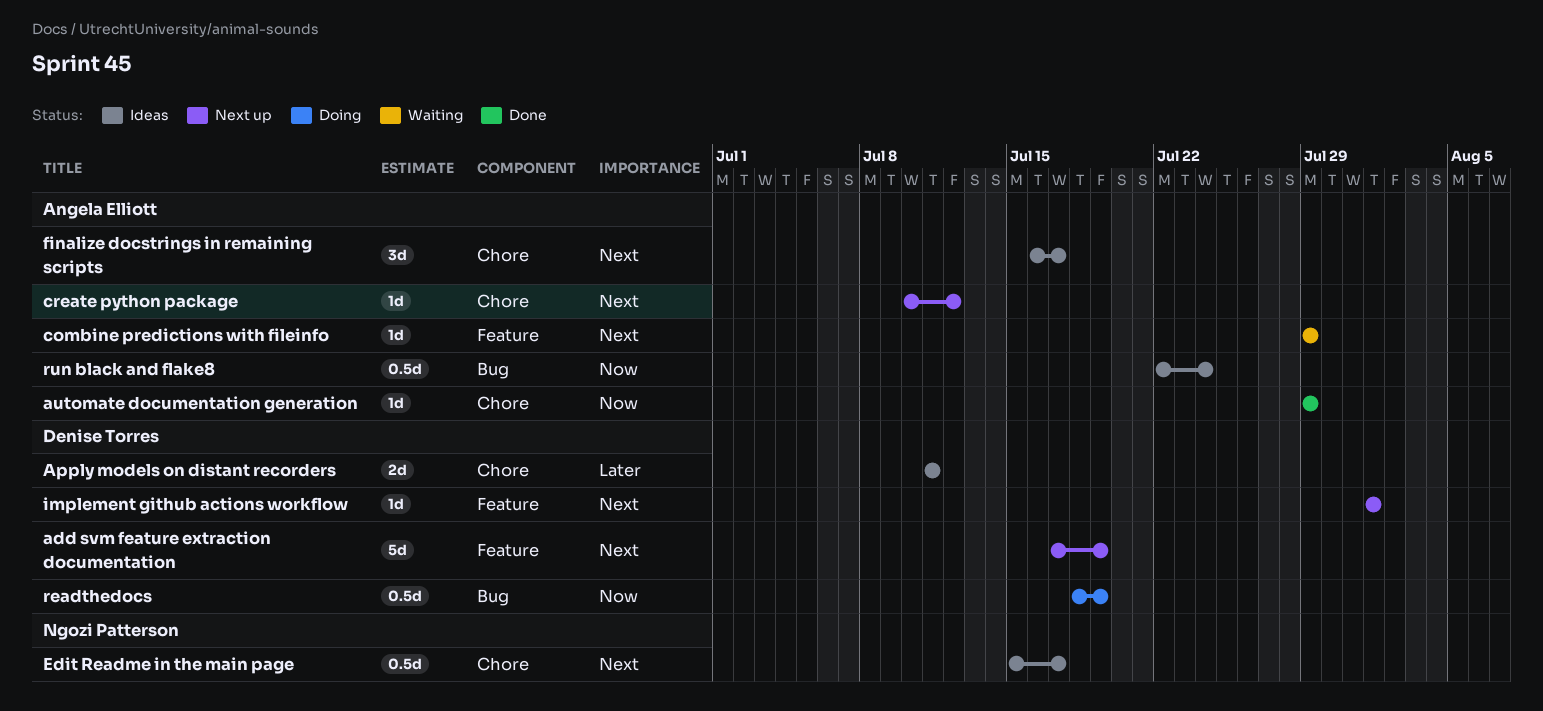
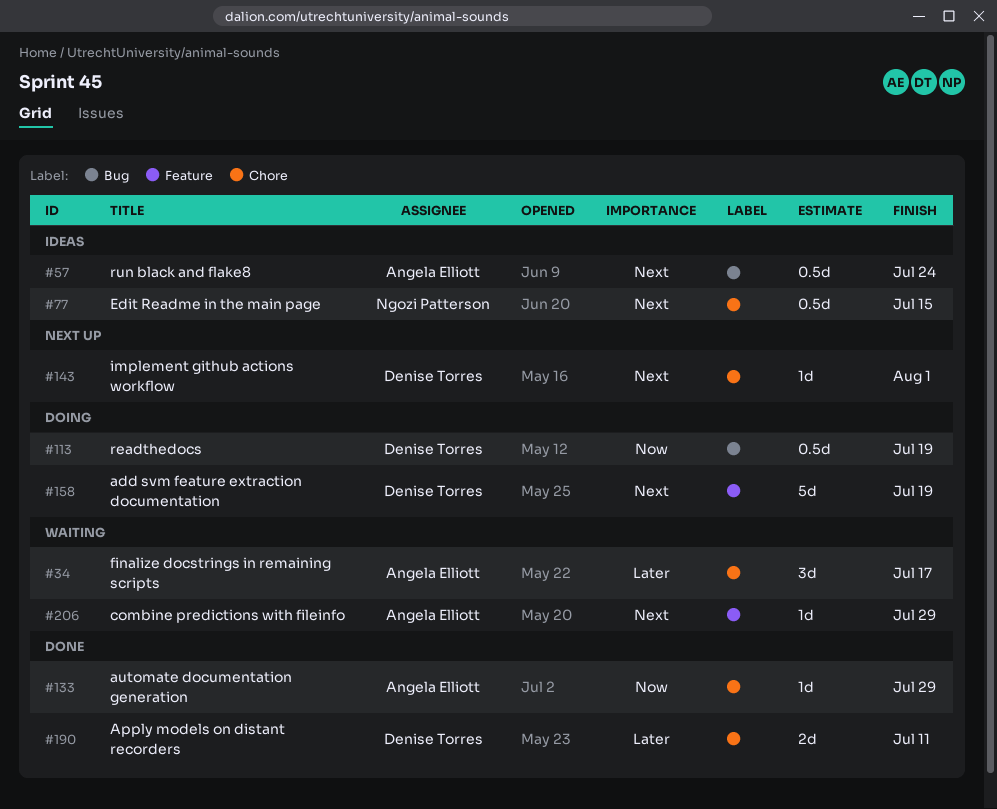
add svm feature extraction documentation, status: Next up -> Doing
Apply models on distant recorders, status: Ideas -> Done
create python package: present -> none
Edit Readme in the main page, due: Jul 17 -> Jul 15
finalize docstrings in remaining scripts, status: Ideas -> Waiting
finalize docstrings in remaining scripts, priority: Next -> Later
implement github actions workflow, label: Feature -> Chore
run black and flake8, priority: Now -> Next

